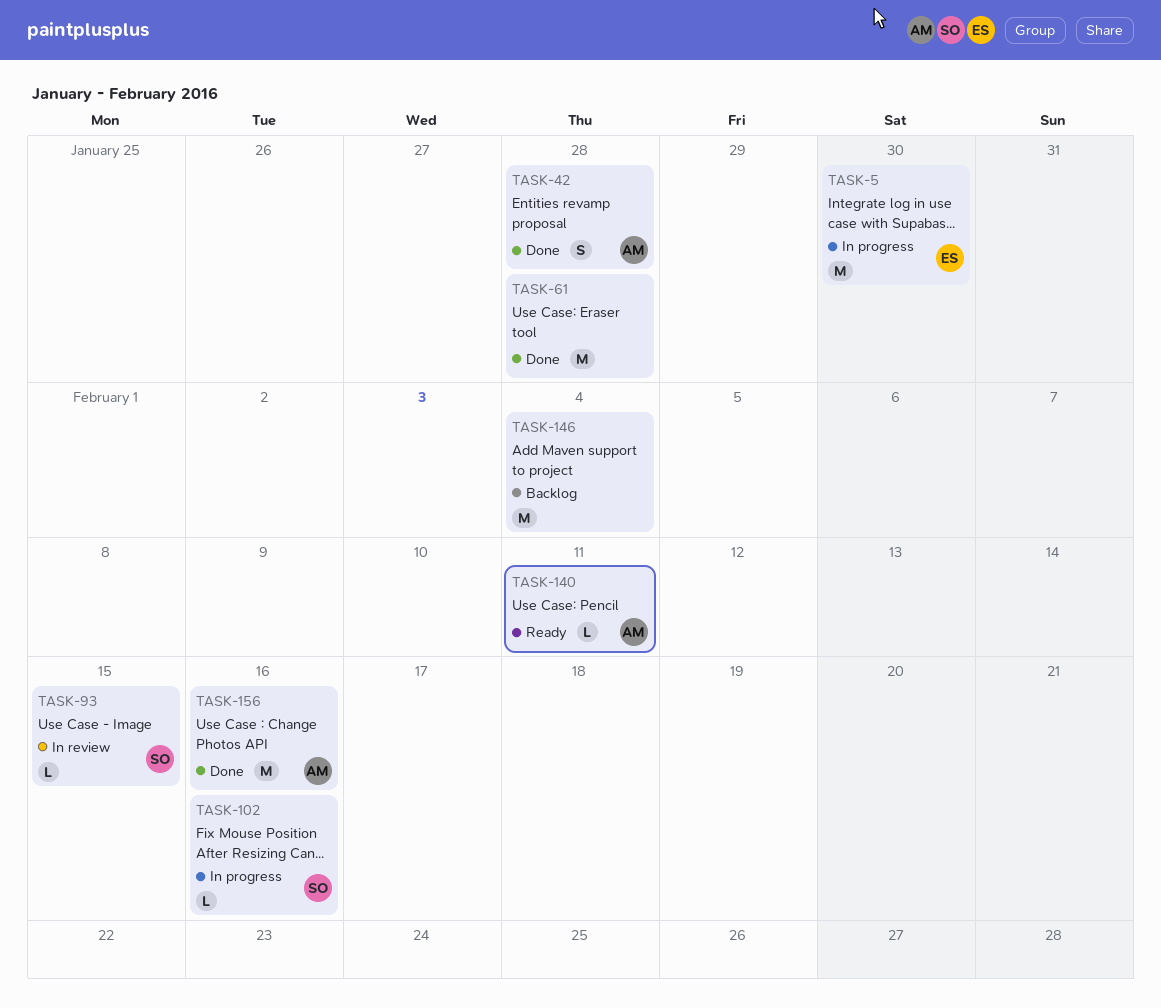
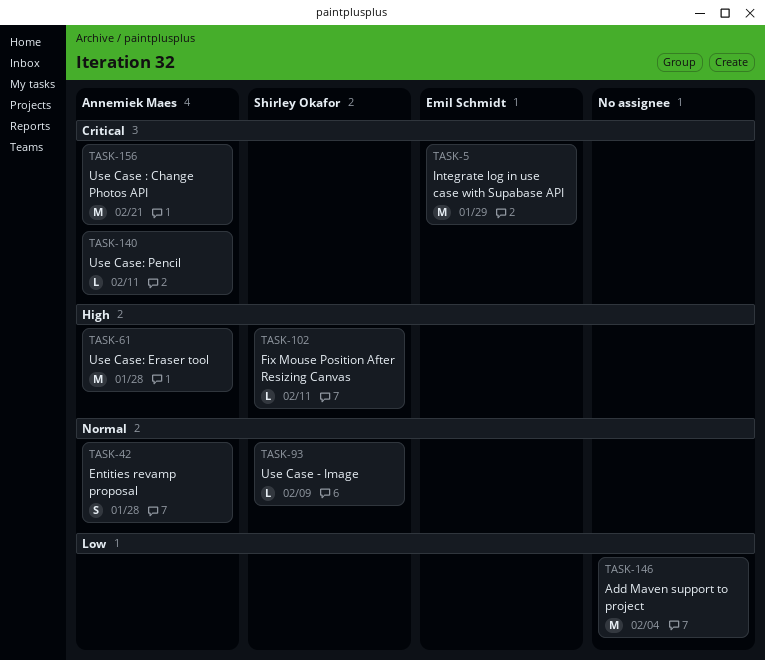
TASK-5, due: Jan 30 -> Jan 29
TASK-61, owner: none -> Annemiek Maes
TASK-93, due: Feb 15 -> Feb 9
TASK-102, due: Feb 16 -> Feb 11
TASK-156, due: Feb 16 -> Feb 21

